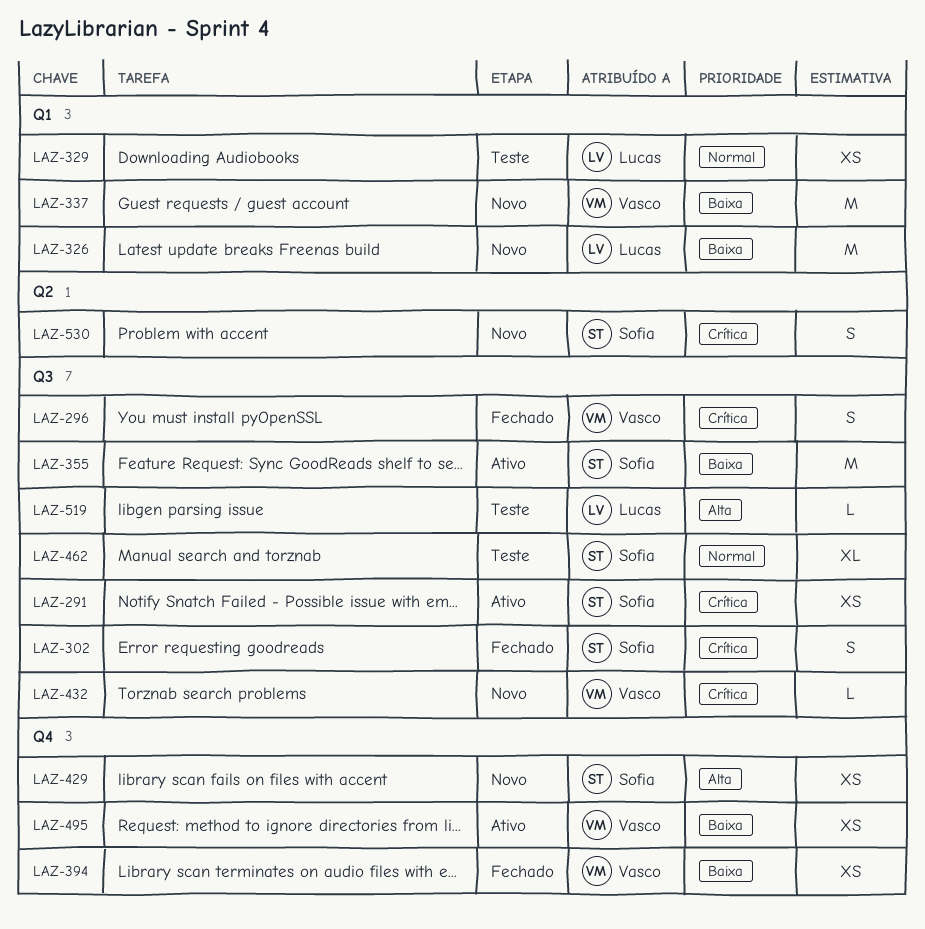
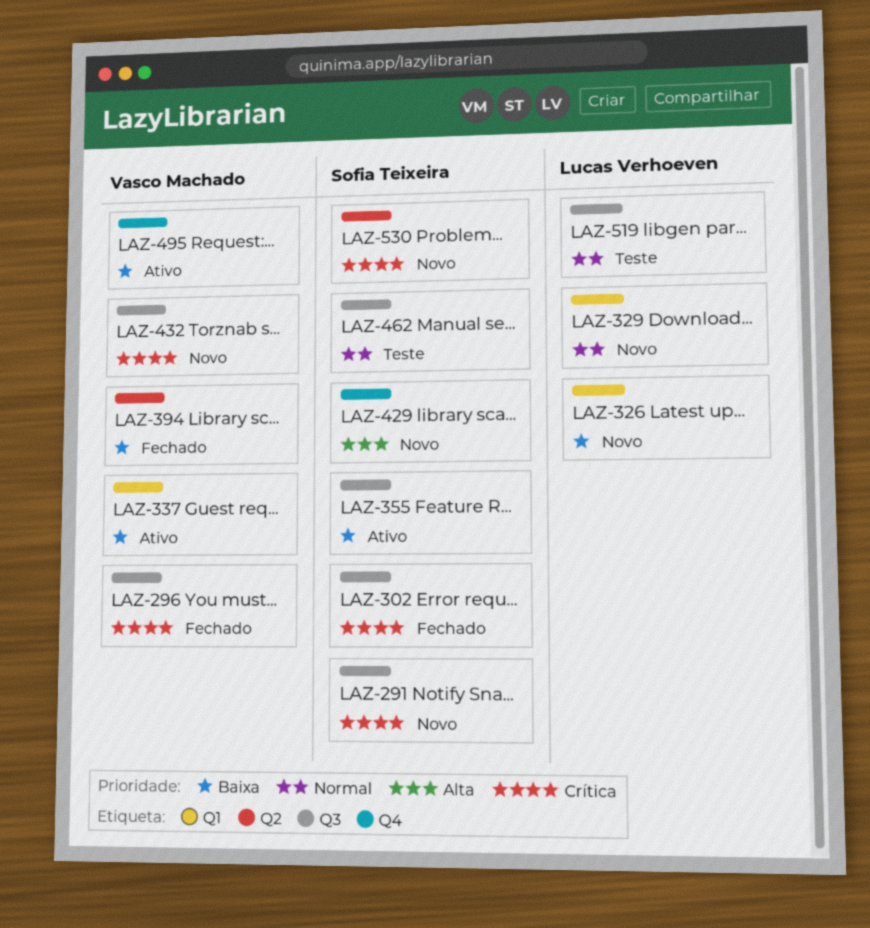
LAZ-291, status: Ativo -> Novo
LAZ-329, status: Teste -> Novo
LAZ-337, status: Novo -> Ativo
LAZ-394, label: Q4 -> Q2
LAZ-519, priority: Alta -> Normal

